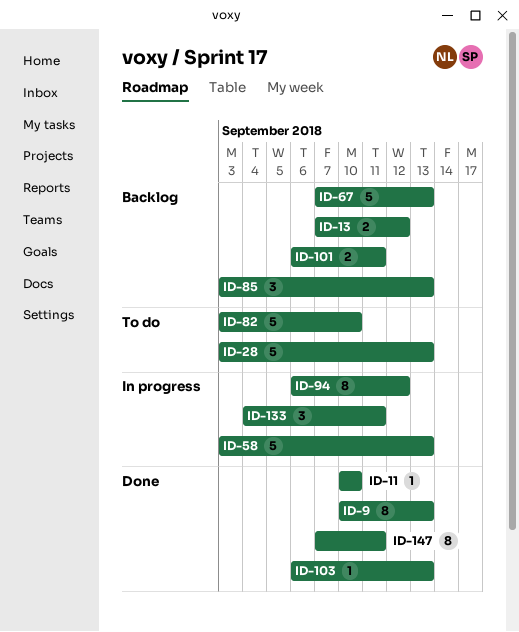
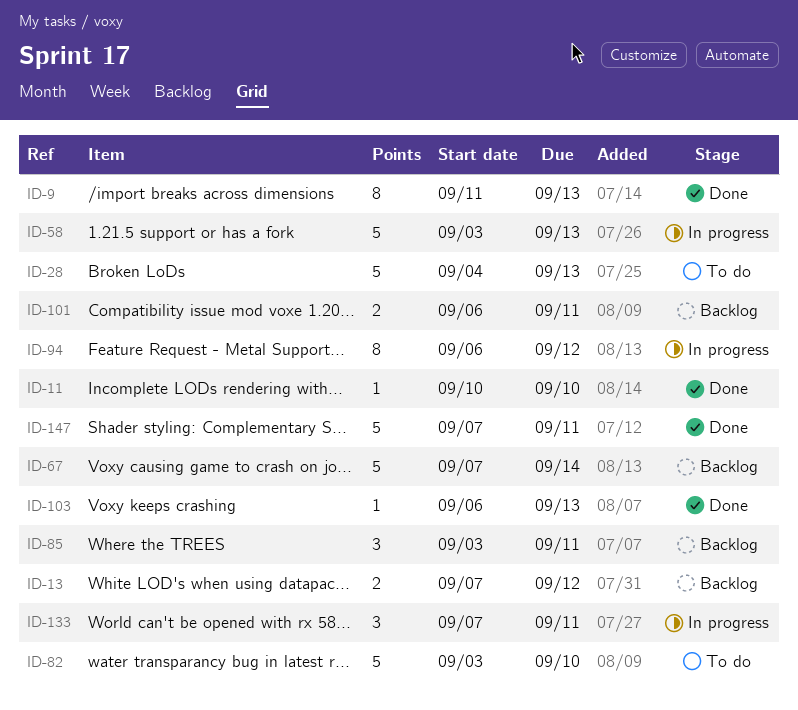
ID-9, start: Sep 10 -> Sep 11
ID-28, start: Sep 3 -> Sep 4
ID-67, due: Sep 13 -> Sep 14
ID-85, due: Sep 13 -> Sep 11
ID-133, start: Sep 4 -> Sep 7
ID-147, estimate: 8 -> 5

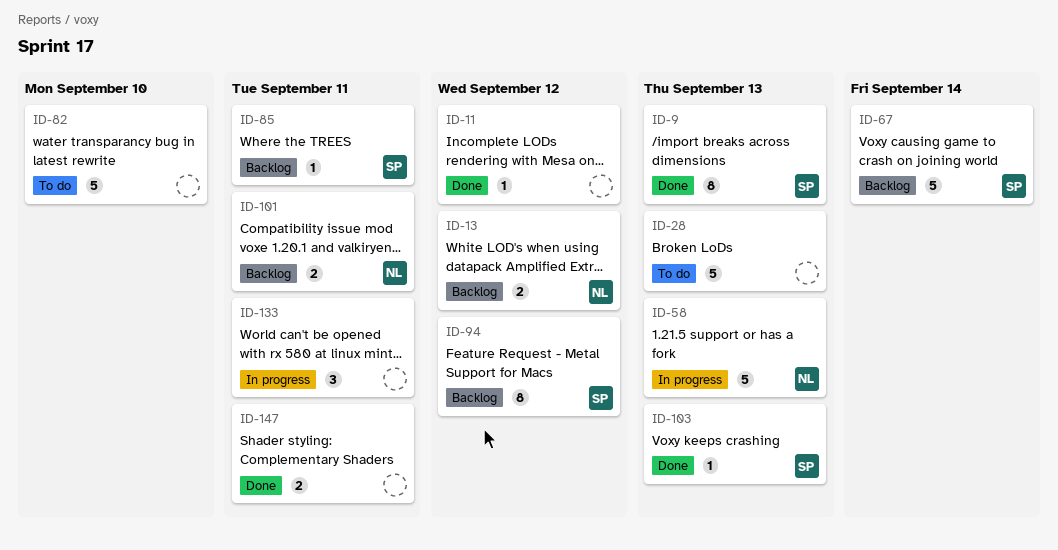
ID-11, due: Sep 10 -> Sep 12
ID-85, estimate: 3 -> 1
ID-94, status: In progress -> Backlog
ID-147, estimate: 5 -> 2

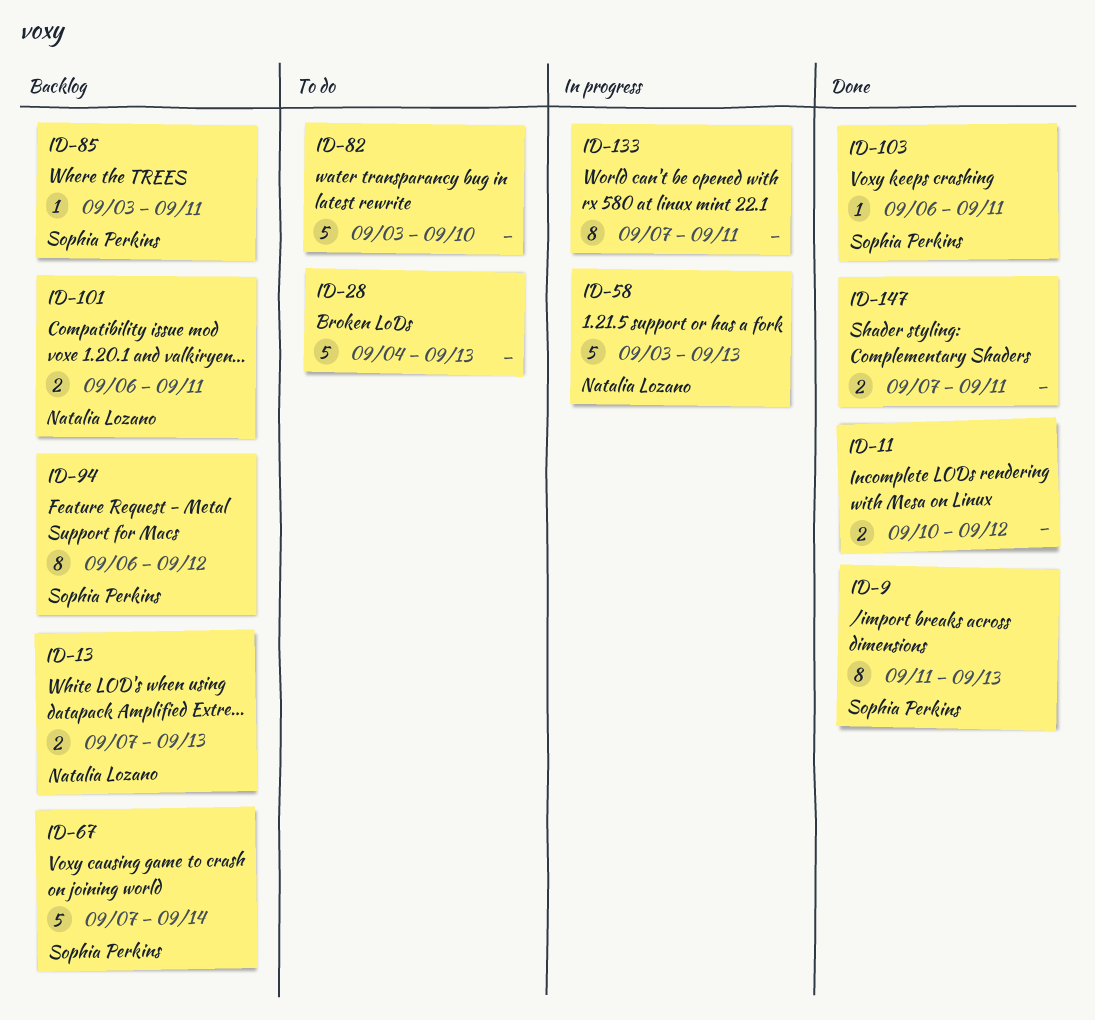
ID-11, estimate: 1 -> 2
ID-13, due: Sep 12 -> Sep 13
ID-103, due: Sep 13 -> Sep 11
ID-133, estimate: 3 -> 8

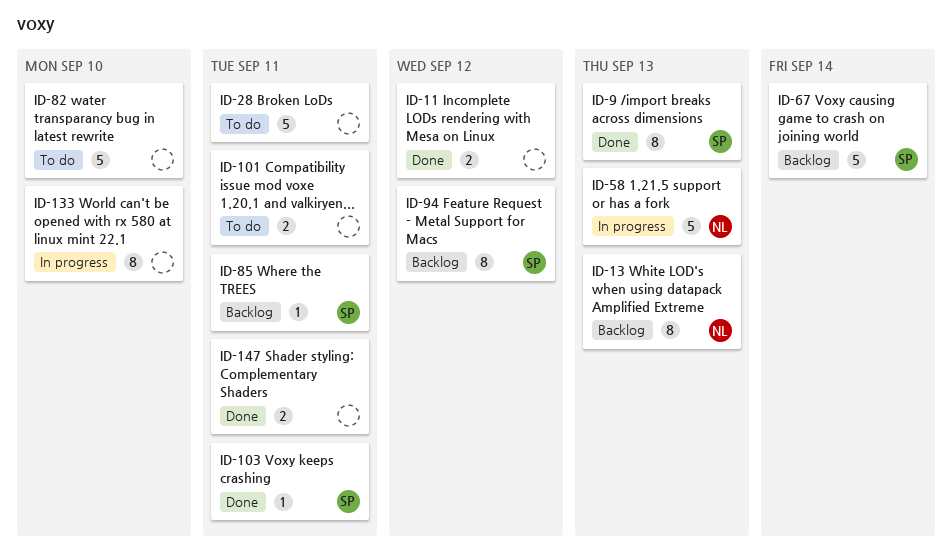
ID-13, estimate: 2 -> 8
ID-28, due: Sep 13 -> Sep 11
ID-101, status: Backlog -> To do
ID-101, owner: Natalia Lozano -> none
ID-133, due: Sep 11 -> Sep 10

